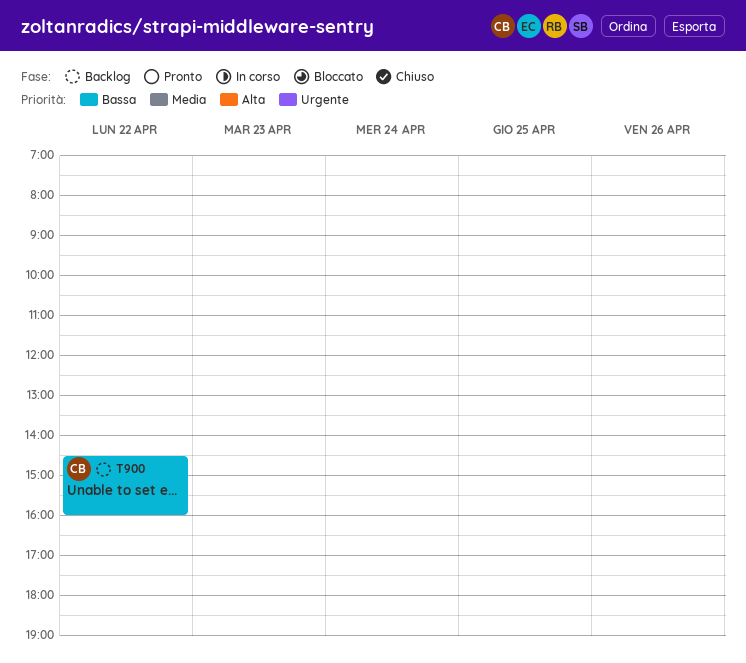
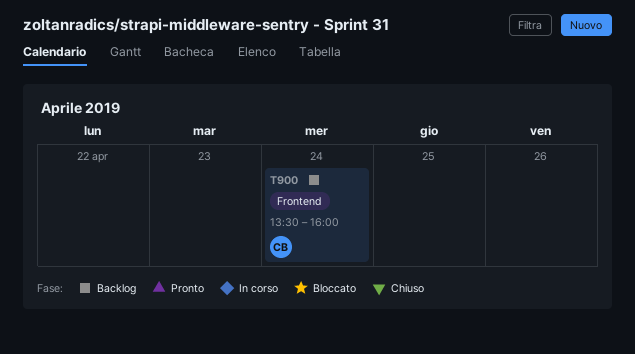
T900, day: Apr 22 -> Apr 24
T900, begins: 14:30 -> 13:30

